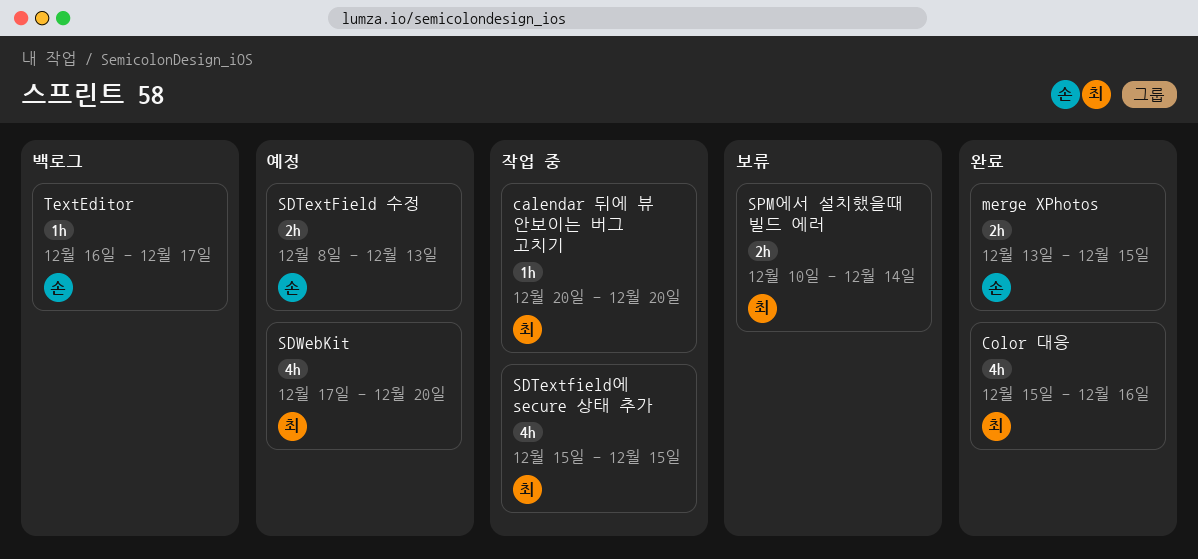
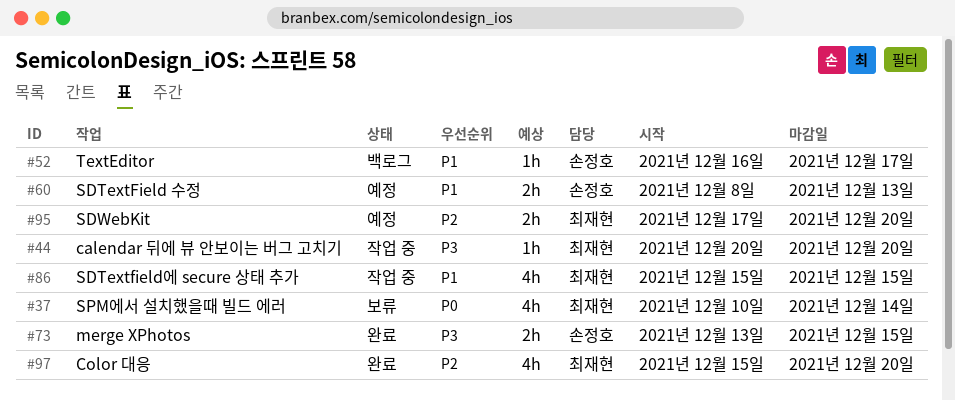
Color 대응, due: Dec 16 -> Dec 20
SDWebKit, estimate: 4h -> 2h
SPM에서 설치했을때 빌드 에러, estimate: 2h -> 4h

